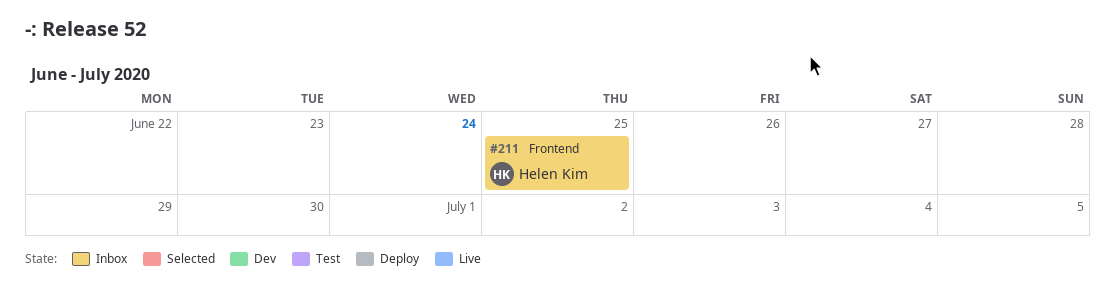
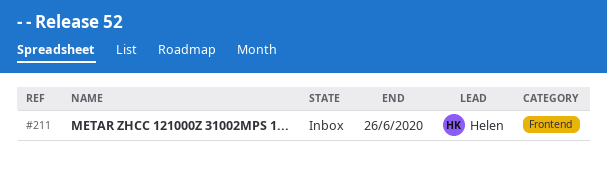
#211, due: Jun 25 -> Jun 26

